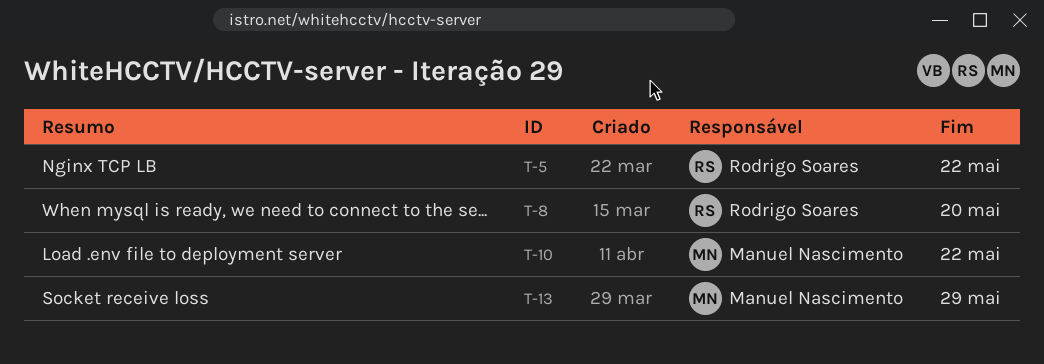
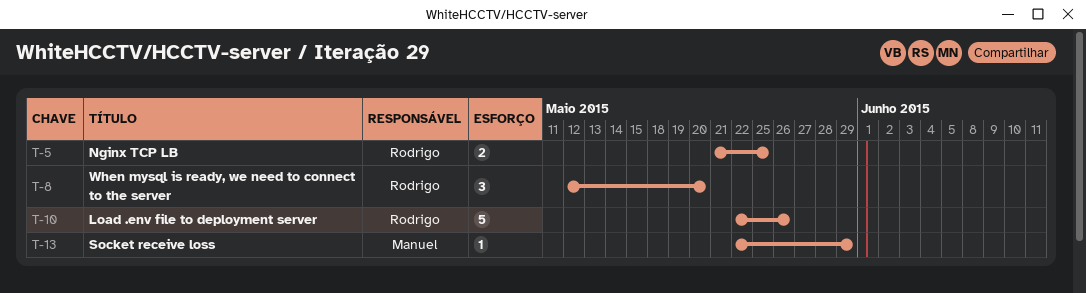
T-5, due: May 22 -> May 25
T-10, owner: Manuel Nascimento -> Rodrigo Soares
T-10, due: May 22 -> May 26

